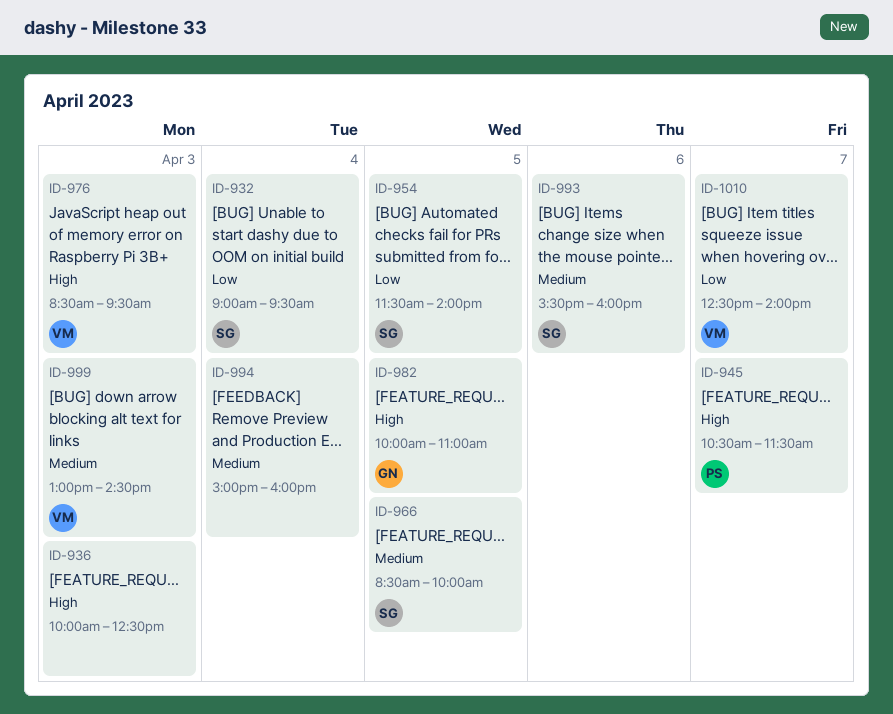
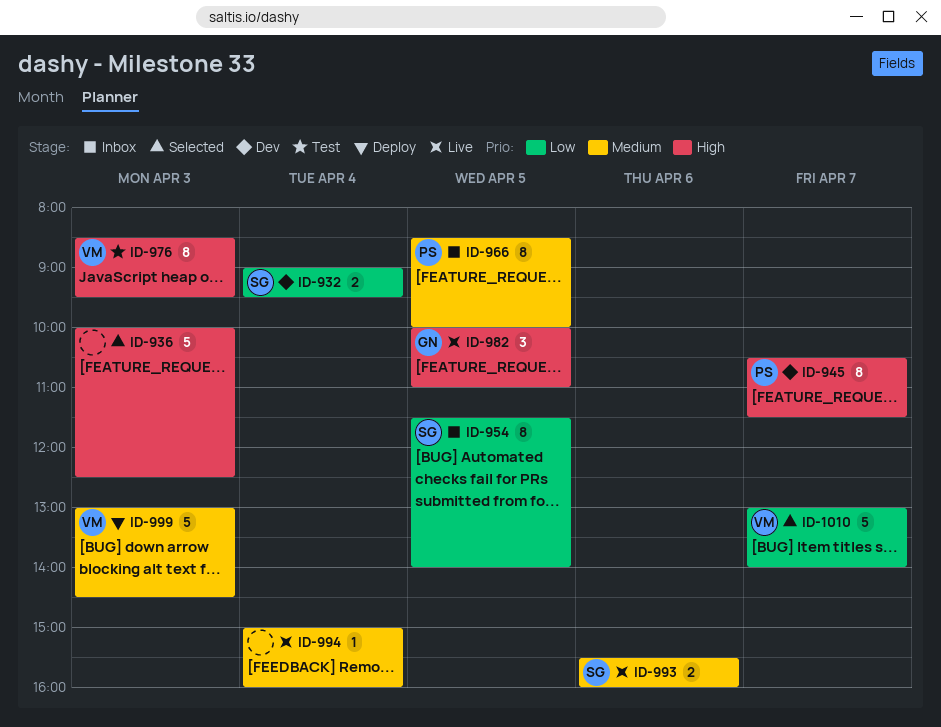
ID-966, owner: SG -> PS
ID-1010, begins: 12:30 -> 13:00

